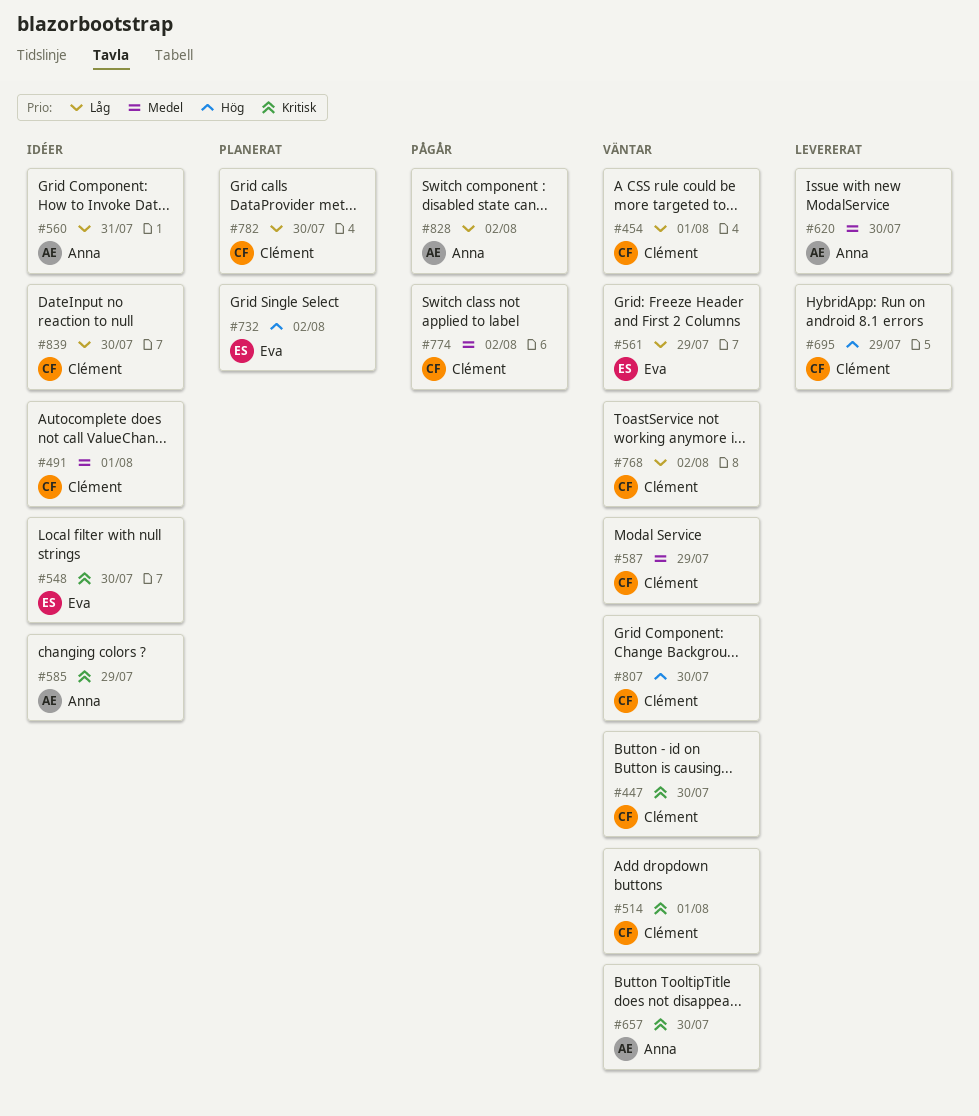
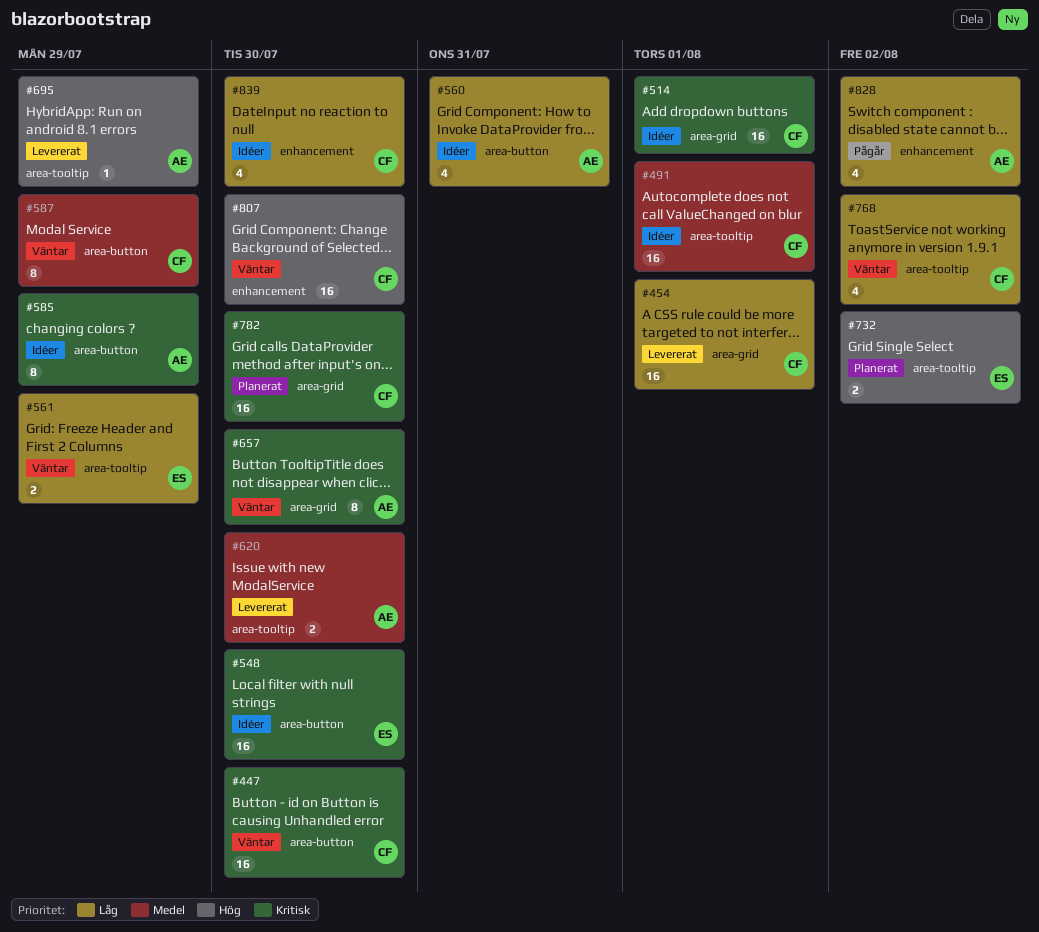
#454, status: Väntar -> Levererat
#514, status: Väntar -> Idéer
#695, owner: Clément -> Anna
#774: present -> none
#782, priority: Låg -> Kritisk

